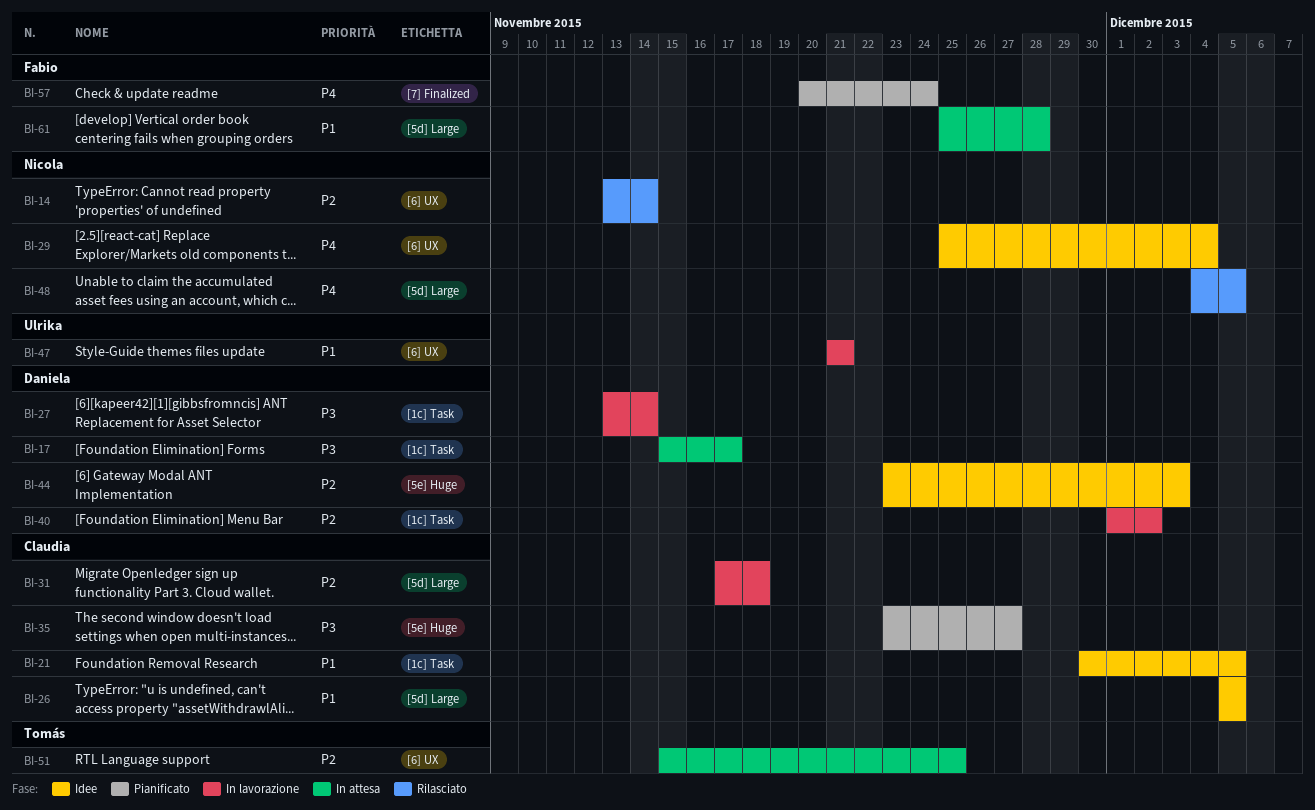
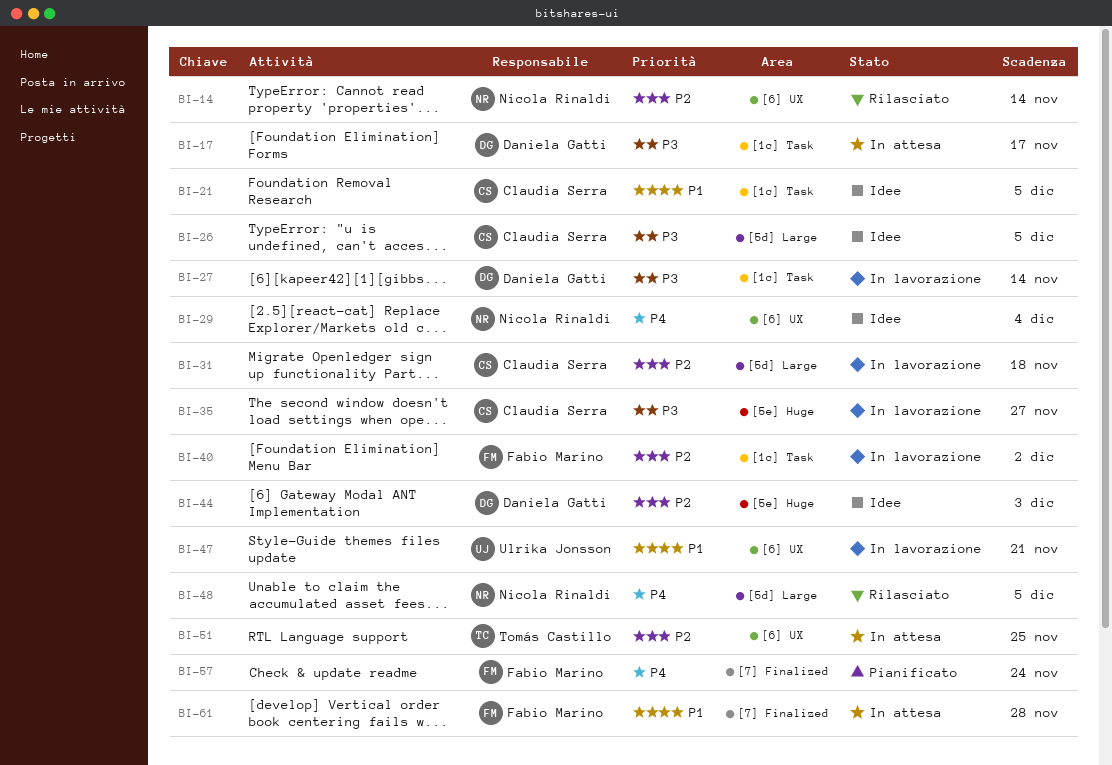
BI-26, priority: P1 -> P3
BI-35, status: Pianificato -> In lavorazione
BI-40, owner: Daniela Gatti -> Fabio Marino
BI-61, label: [5d] Large -> [7] Finalized

